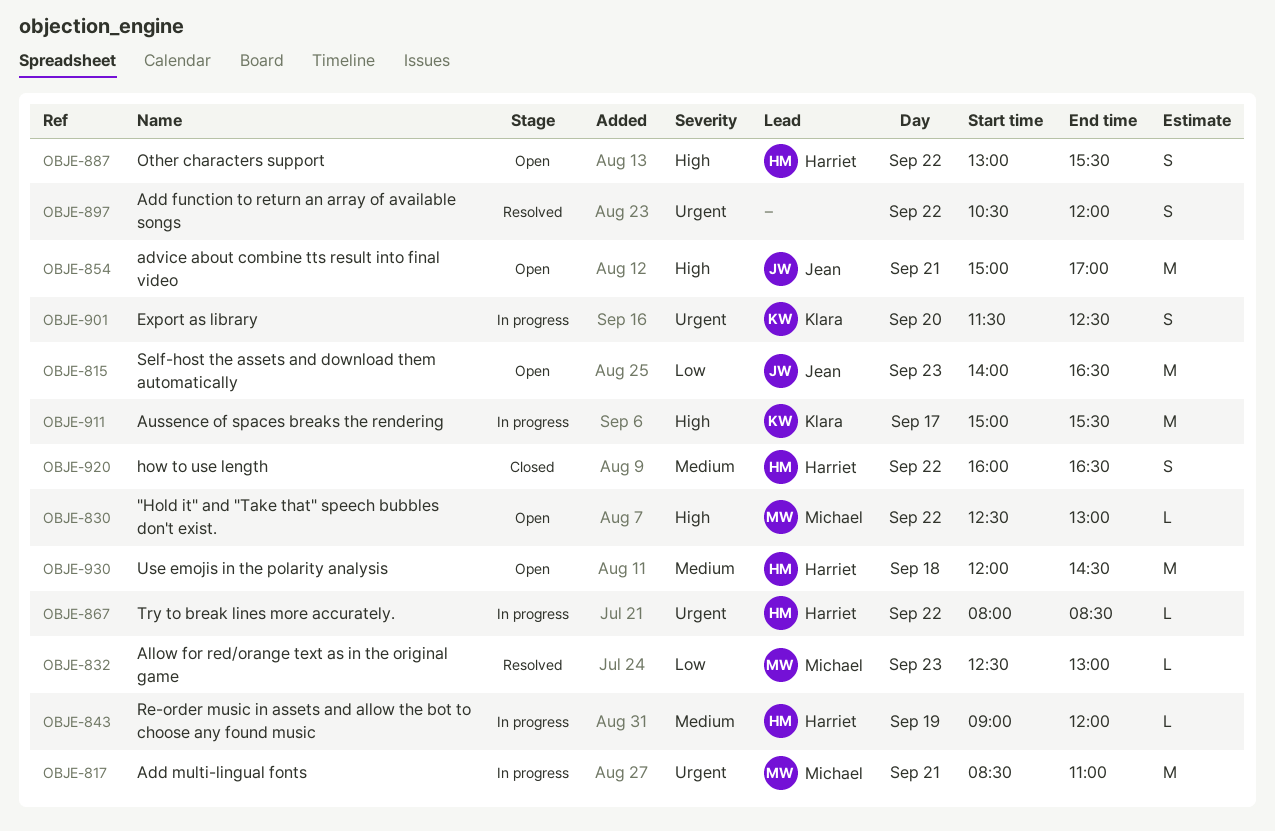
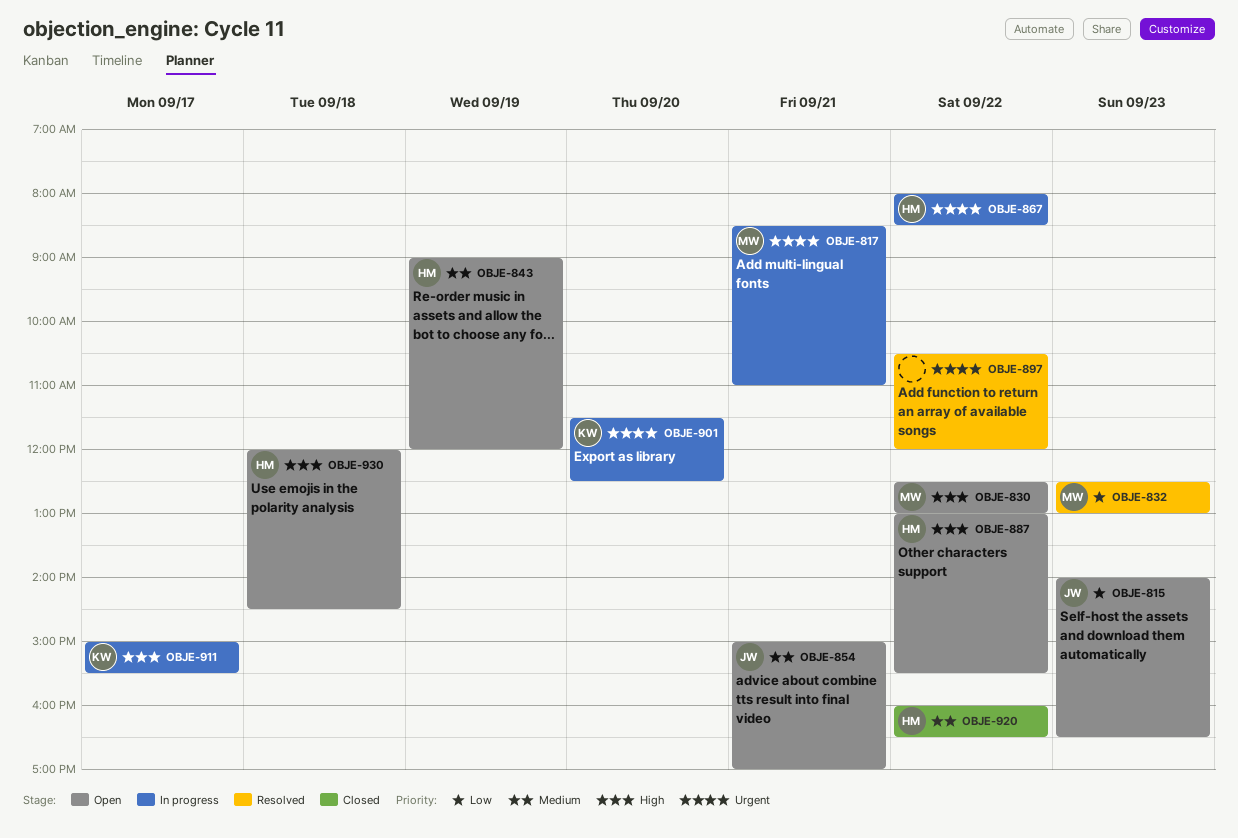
OBJE-843, status: In progress -> Open
OBJE-854, priority: High -> Medium
OBJE-930, priority: Medium -> High

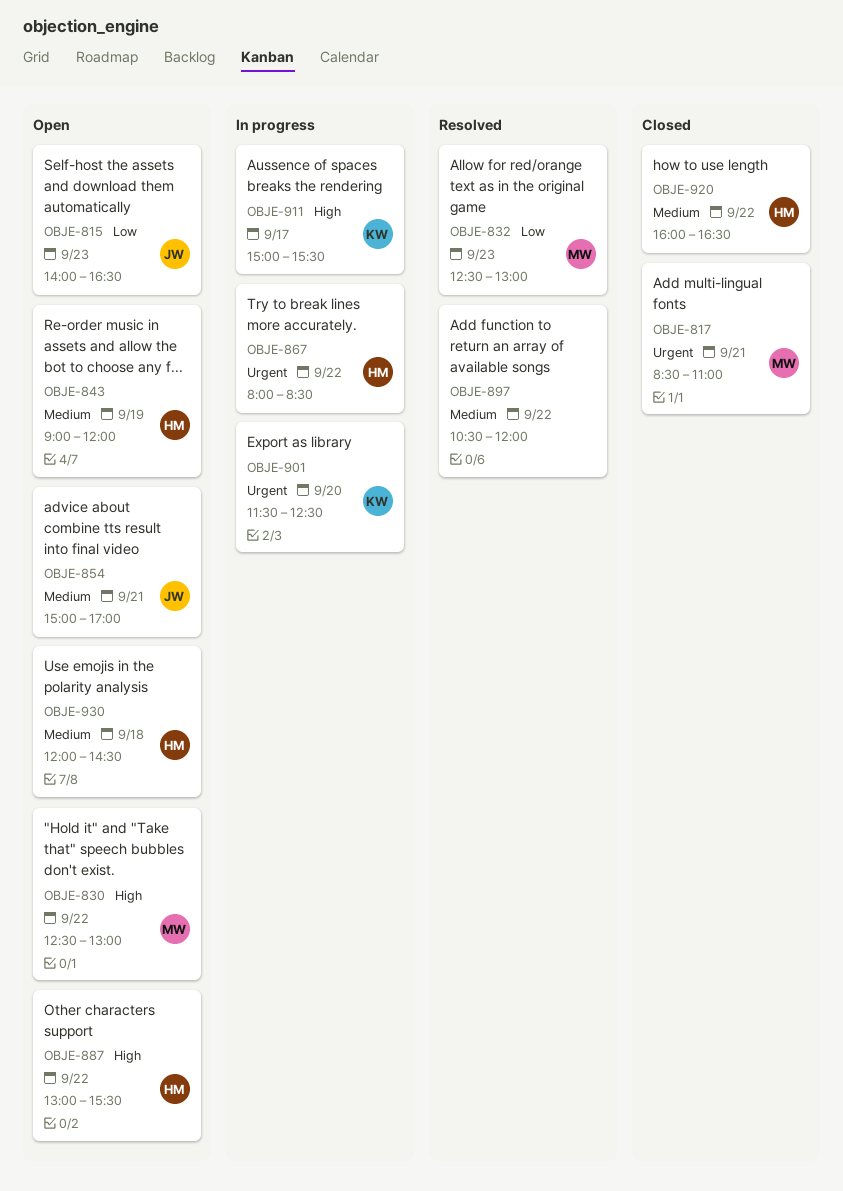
OBJE-817, status: In progress -> Closed
OBJE-897, priority: Urgent -> Medium
OBJE-930, priority: High -> Medium

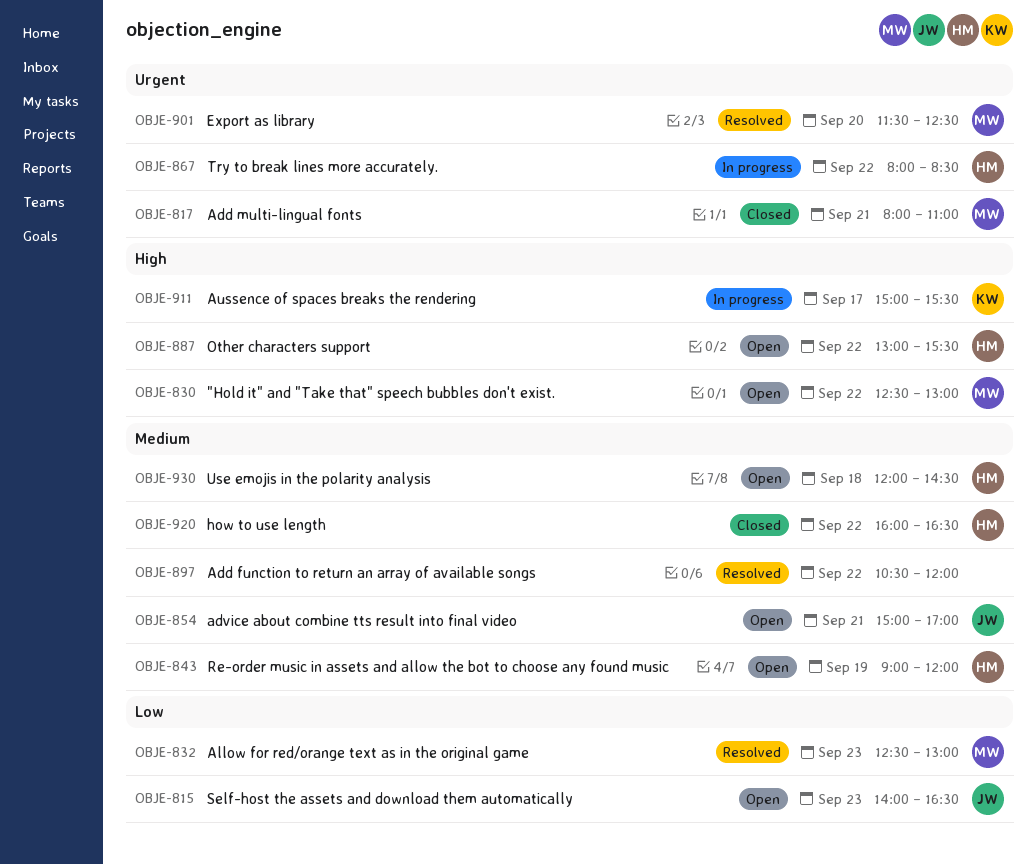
OBJE-817, begins: 08:30 -> 08:00
OBJE-901, status: In progress -> Resolved
OBJE-901, owner: KW -> MW

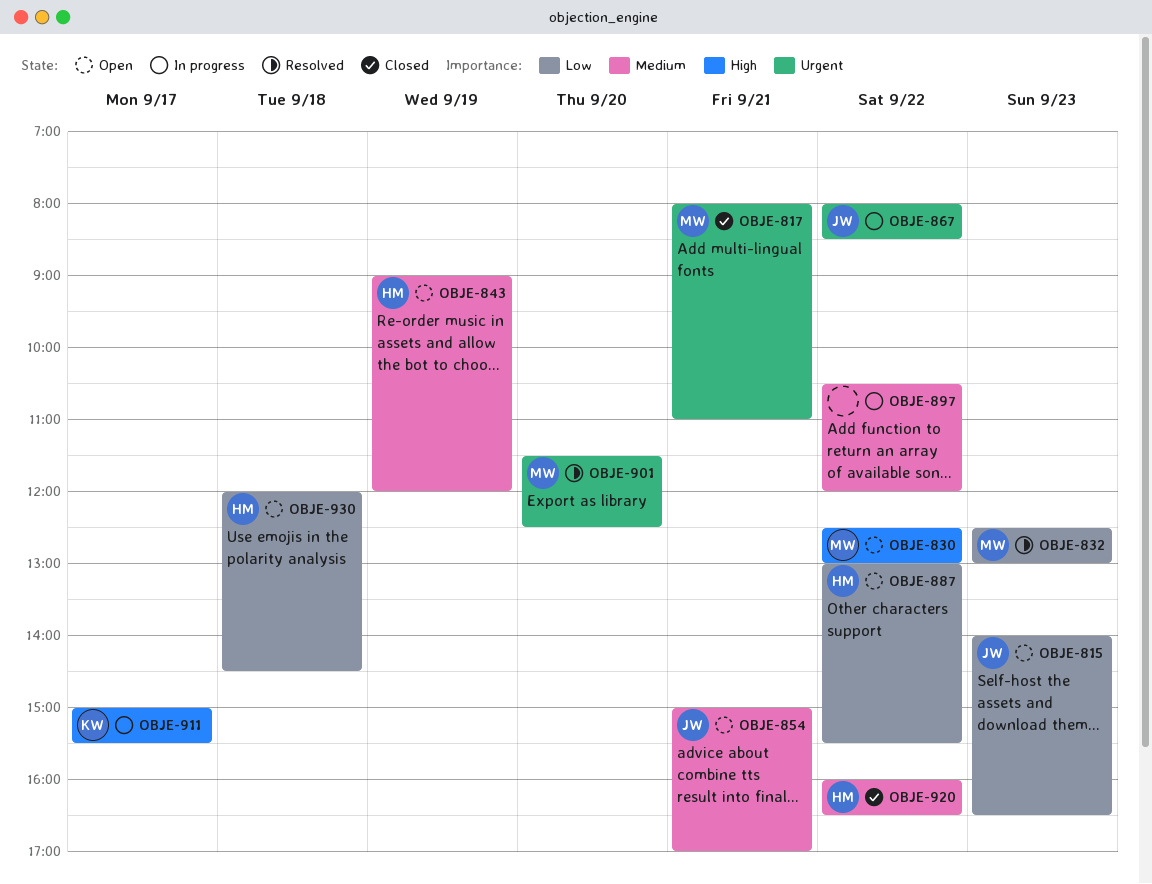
OBJE-867, owner: HM -> JW
OBJE-887, priority: High -> Low
OBJE-897, status: Resolved -> In progress
OBJE-930, priority: Medium -> Low

